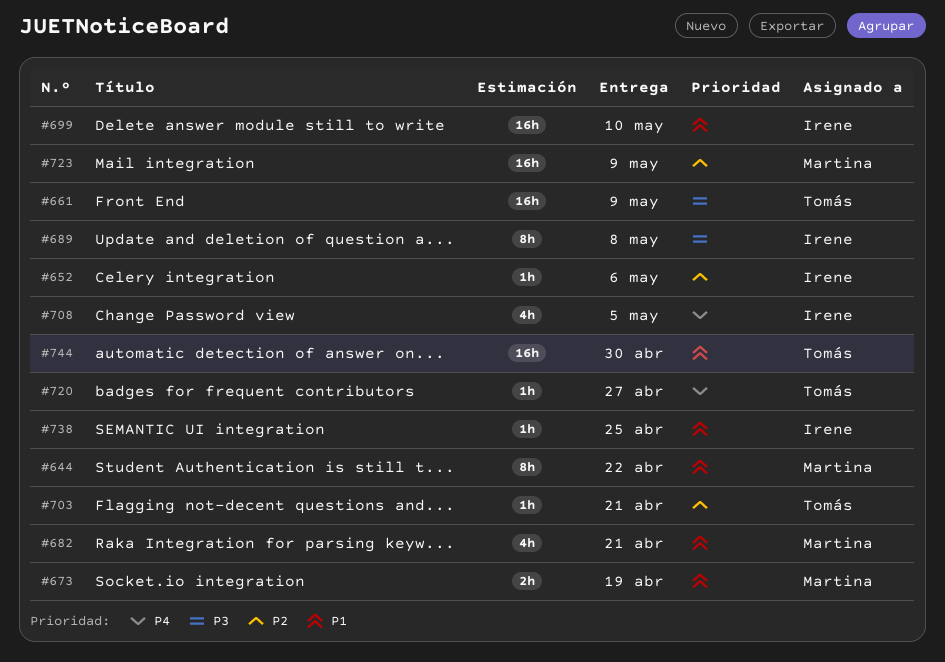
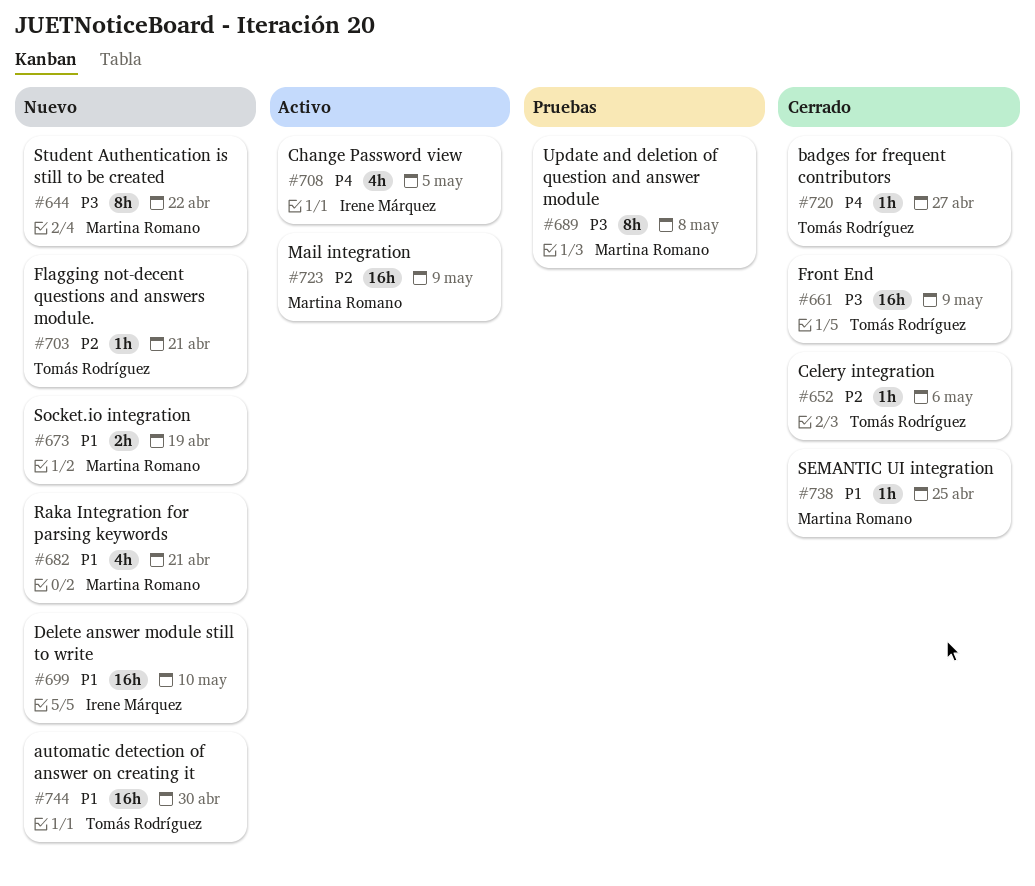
#644, priority: P1 -> P3
#652, owner: Irene Márquez -> Tomás Rodríguez
#689, owner: Irene Márquez -> Martina Romano
#738, owner: Irene Márquez -> Martina Romano

